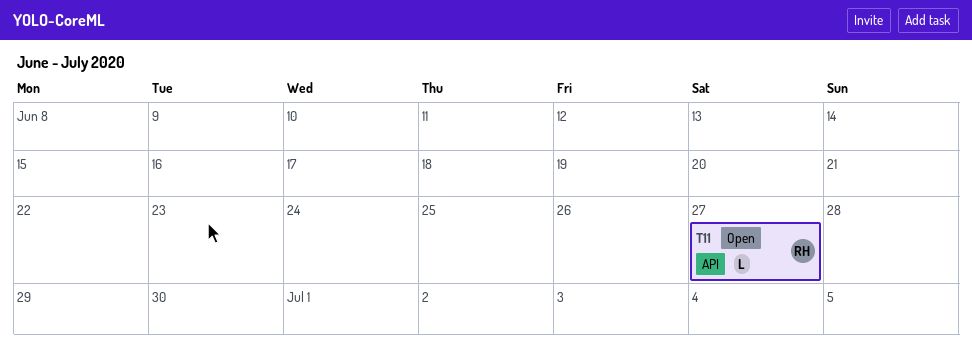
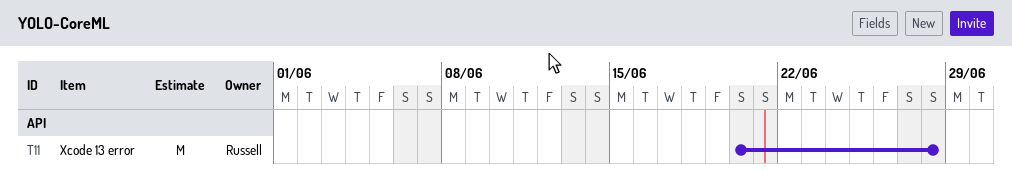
T11, estimate: L -> M
T11, due: Jun 27 -> Jun 28

